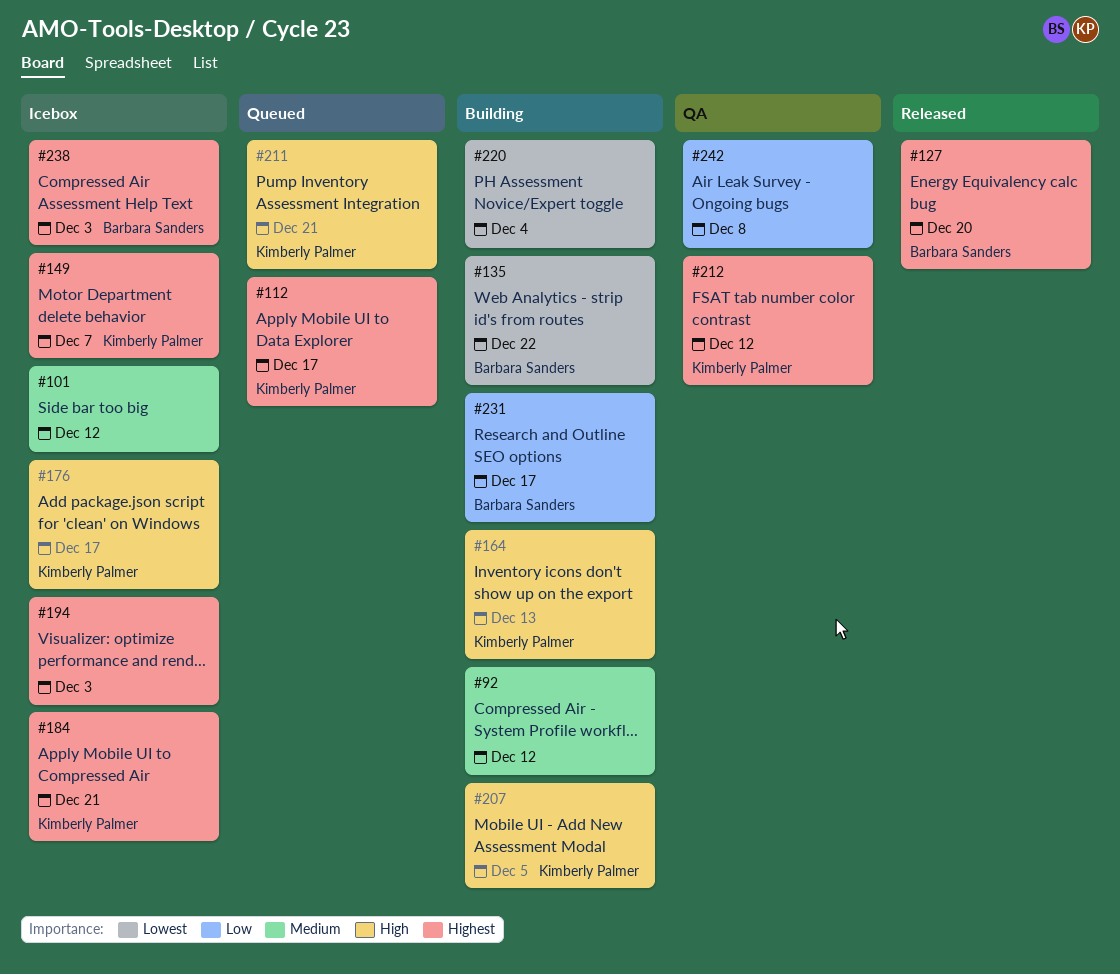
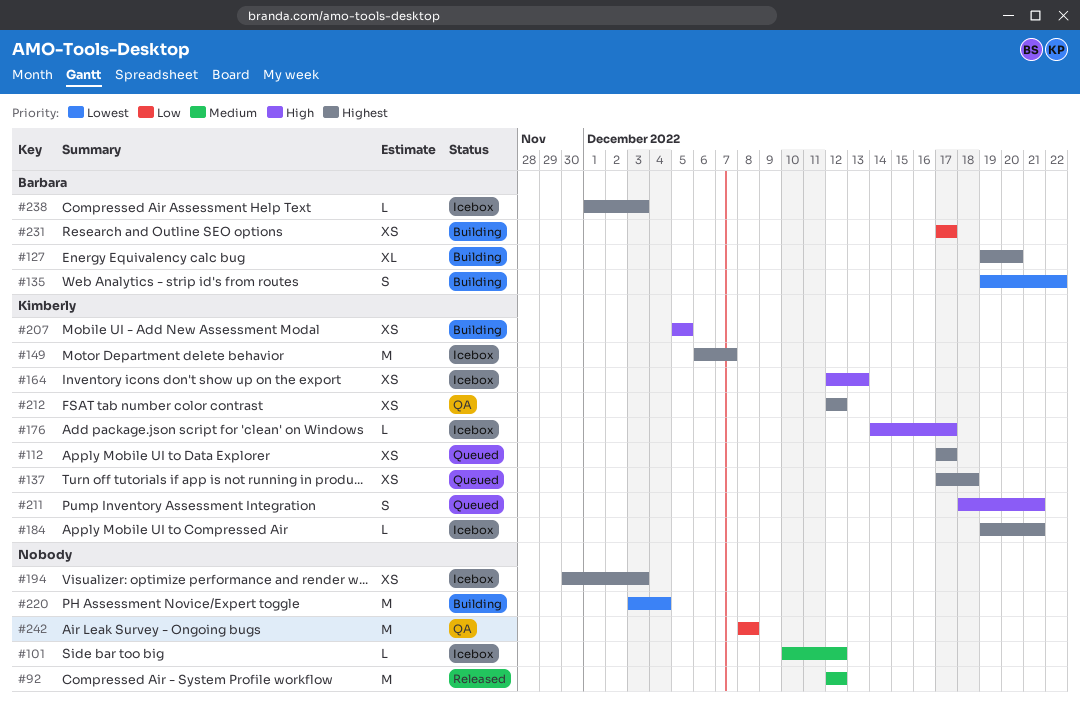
#92, status: Building -> Released
#127, status: Released -> Building
#137: none -> present
#164, status: Building -> Icebox

